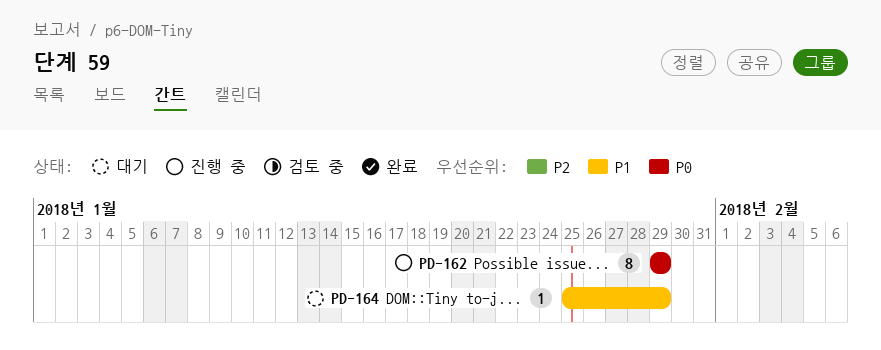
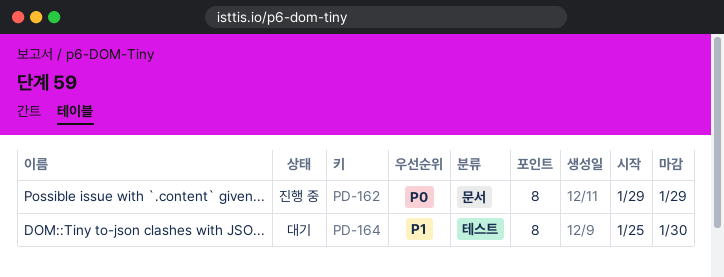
PD-164, estimate: 1 -> 8
PD-164, due: Jan 29 -> Jan 30

